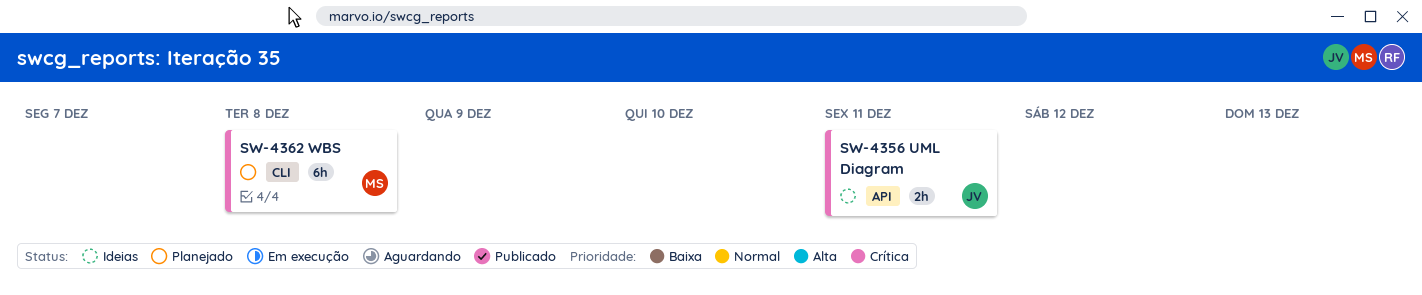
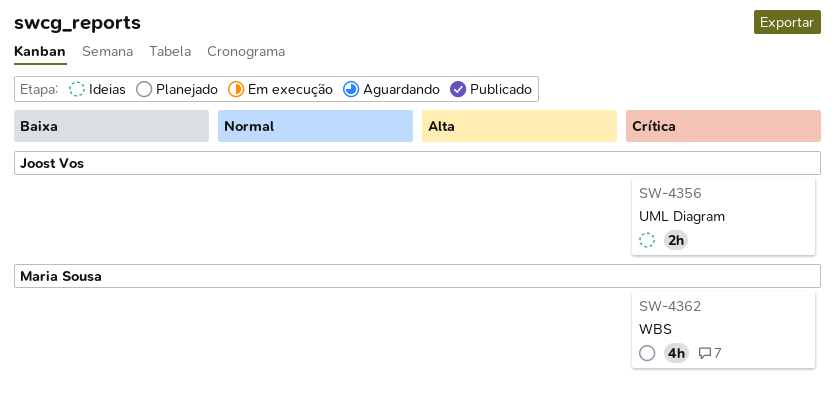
SW-4362, estimate: 6h -> 4h

